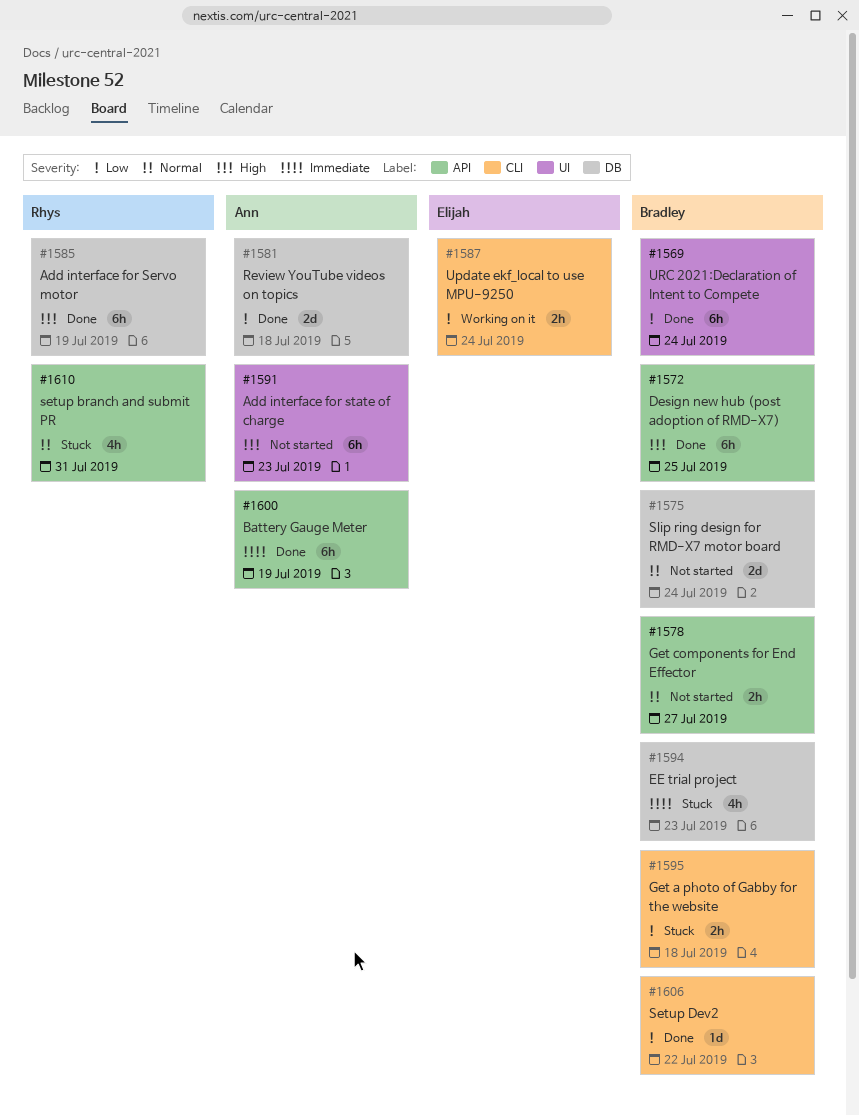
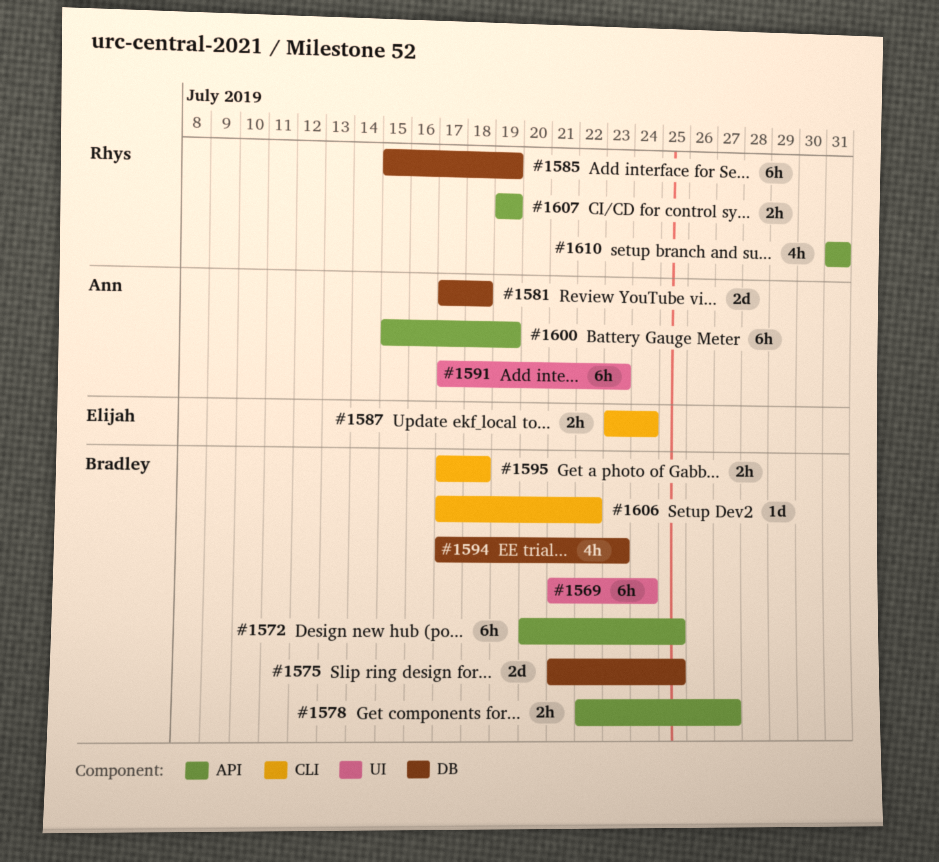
#1575, due: Jul 24 -> Jul 25
#1607: none -> present

